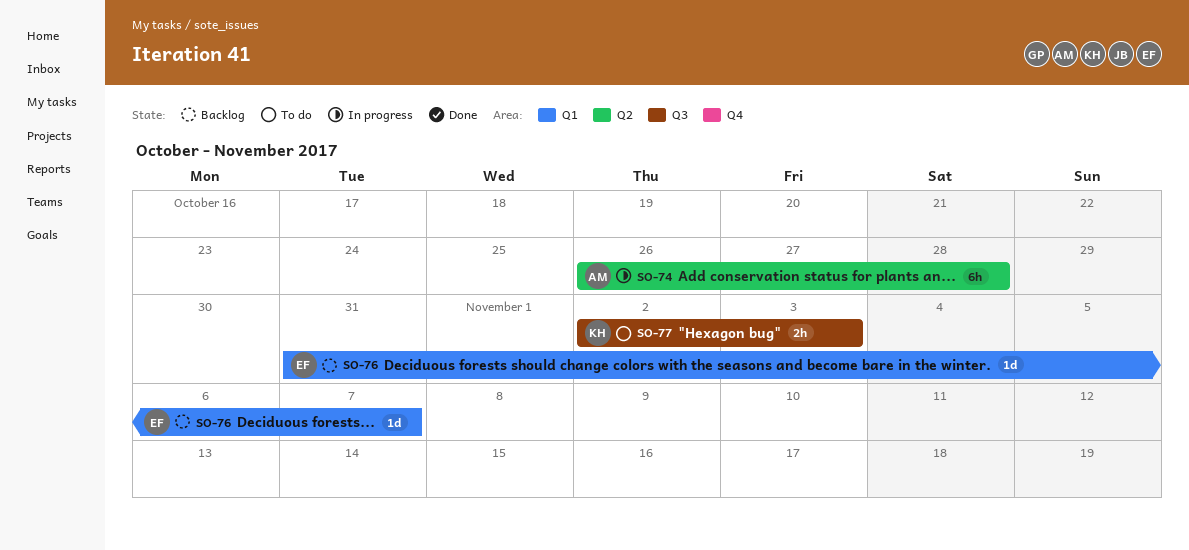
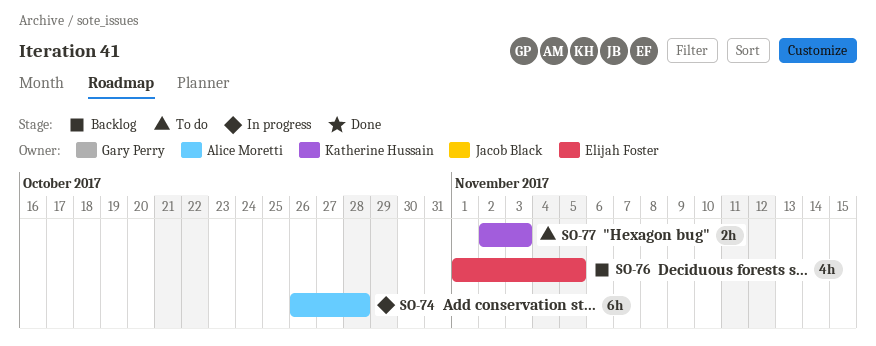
SO-76, estimate: 1d -> 4h
SO-76, start: Oct 31 -> Nov 1
SO-76, due: Nov 7 -> Nov 5

